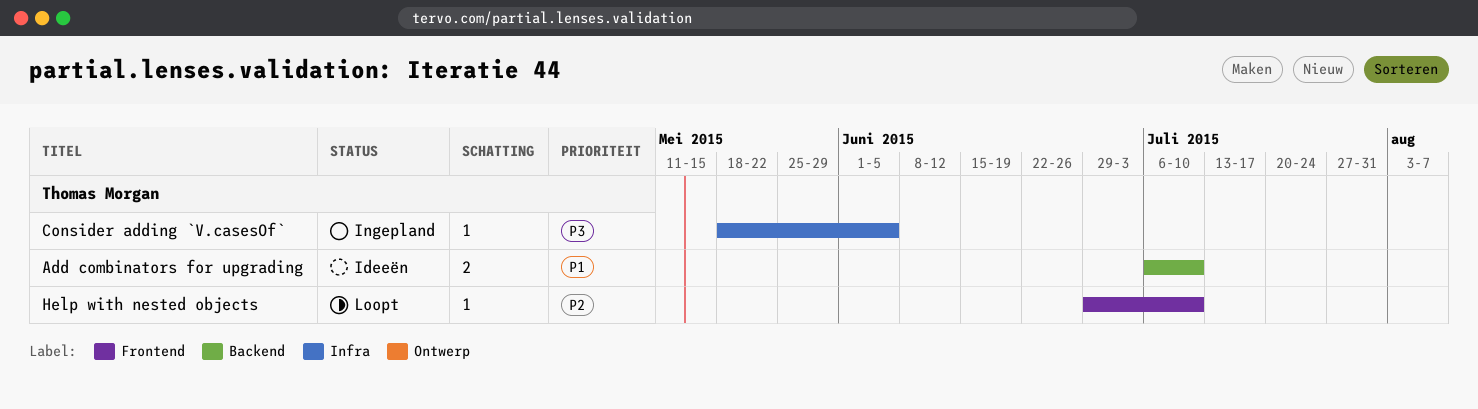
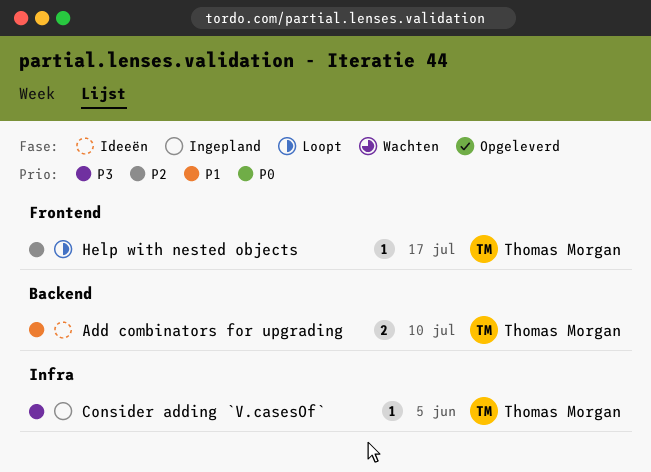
Help with nested objects, due: Jul 10 -> Jul 17

